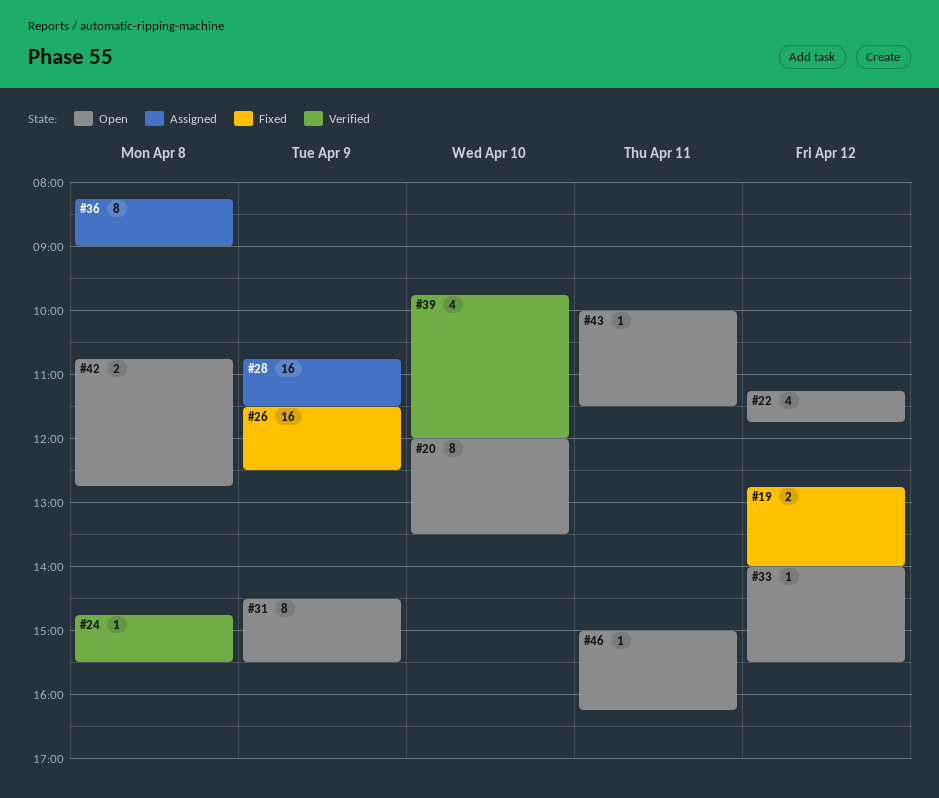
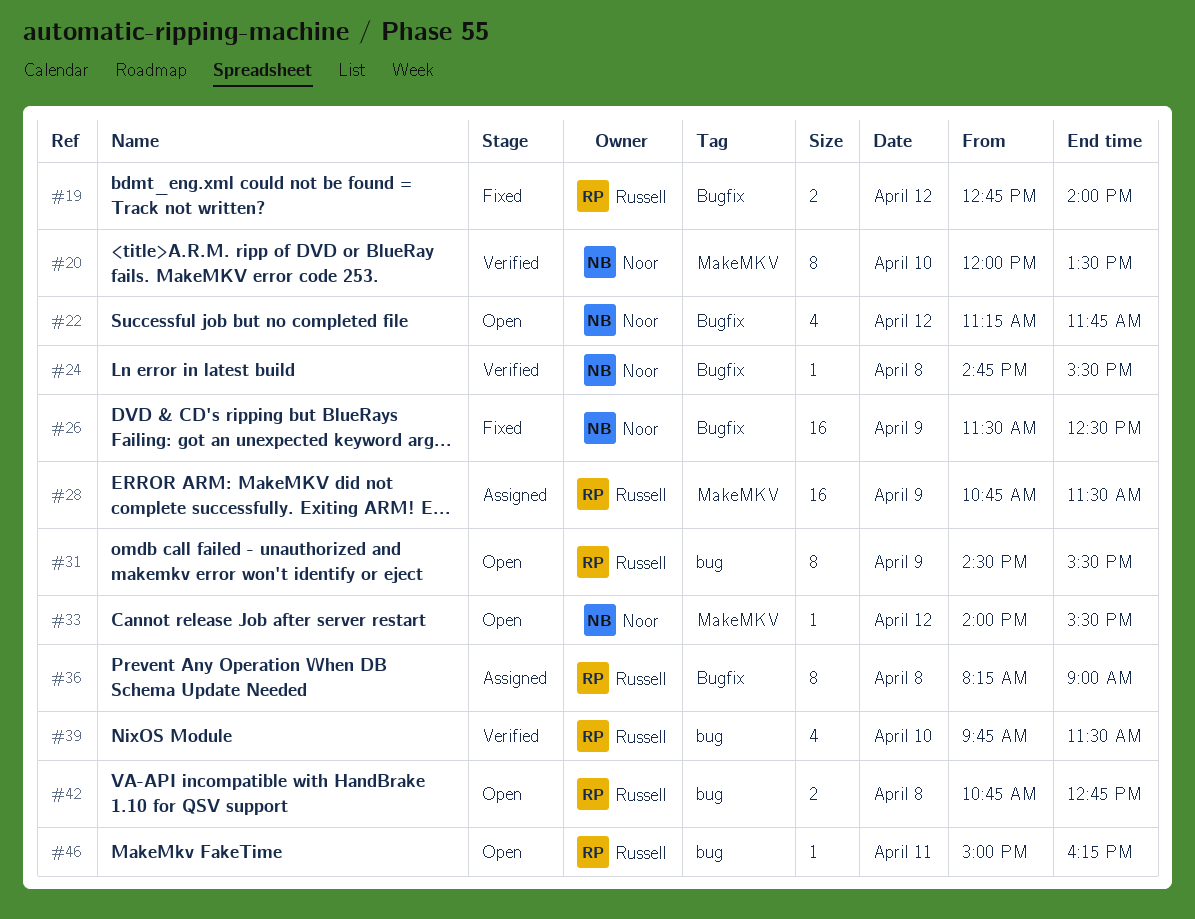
#20, status: Open -> Verified
#39, ends: 12:00 -> 11:30
#43: present -> none

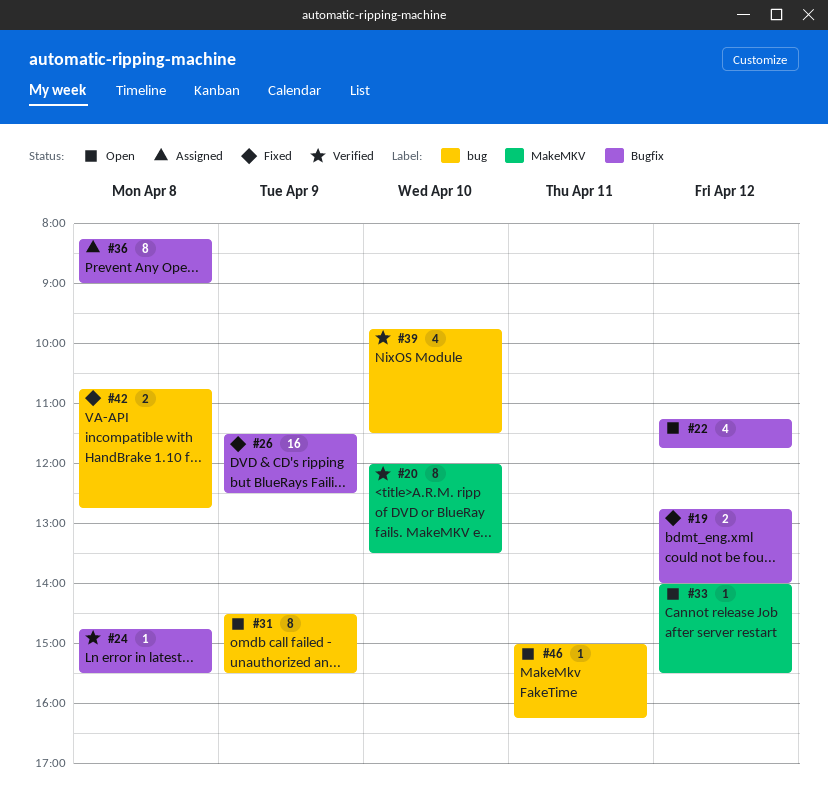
#28: present -> none
#42, status: Open -> Fixed

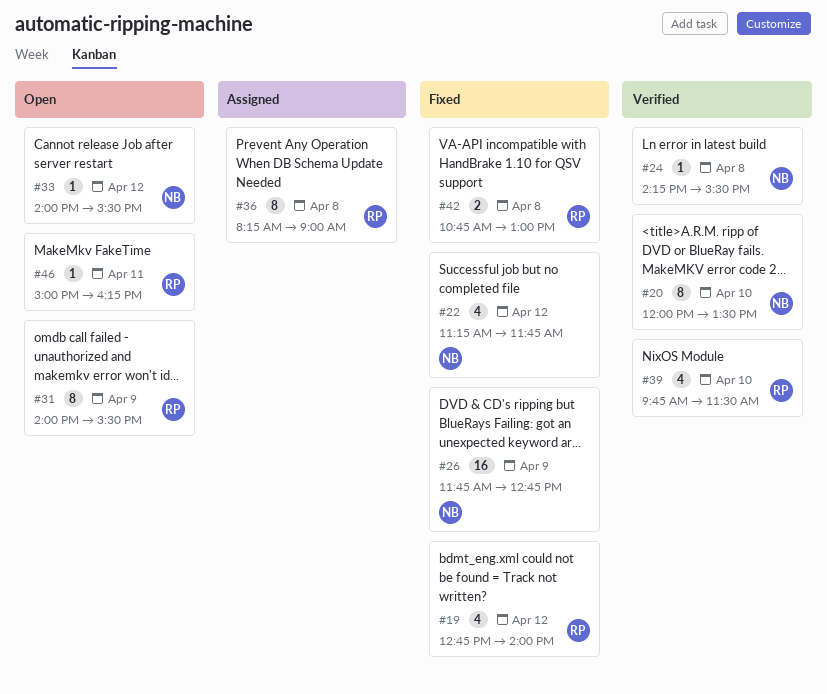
#19, estimate: 2 -> 4
#22, status: Open -> Fixed
#24, begins: 14:45 -> 14:15
#26, begins: 11:30 -> 11:45
#26, ends: 12:30 -> 12:45
#31, begins: 14:30 -> 14:00
#42, ends: 12:45 -> 13:00

